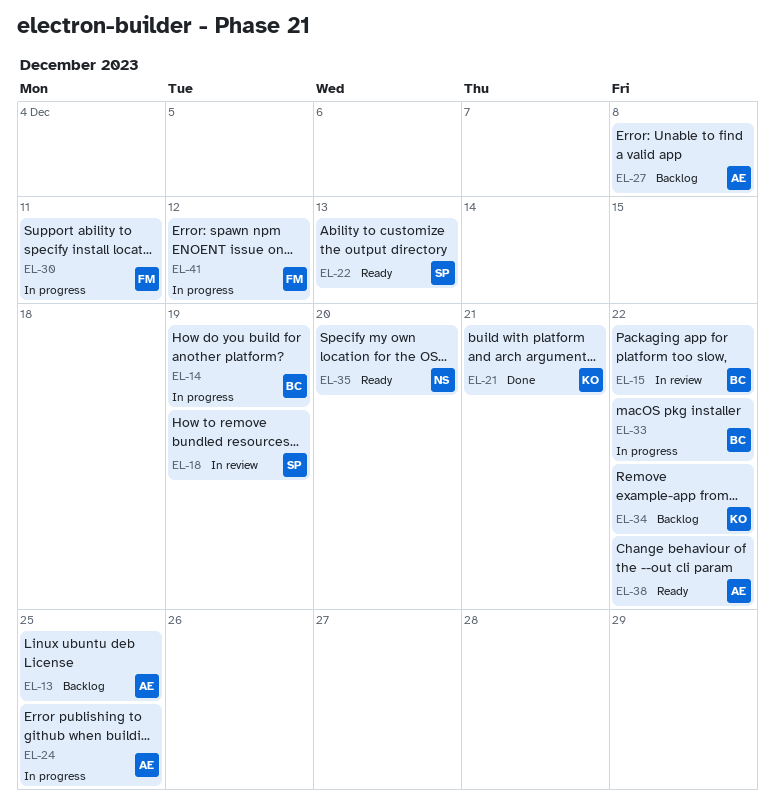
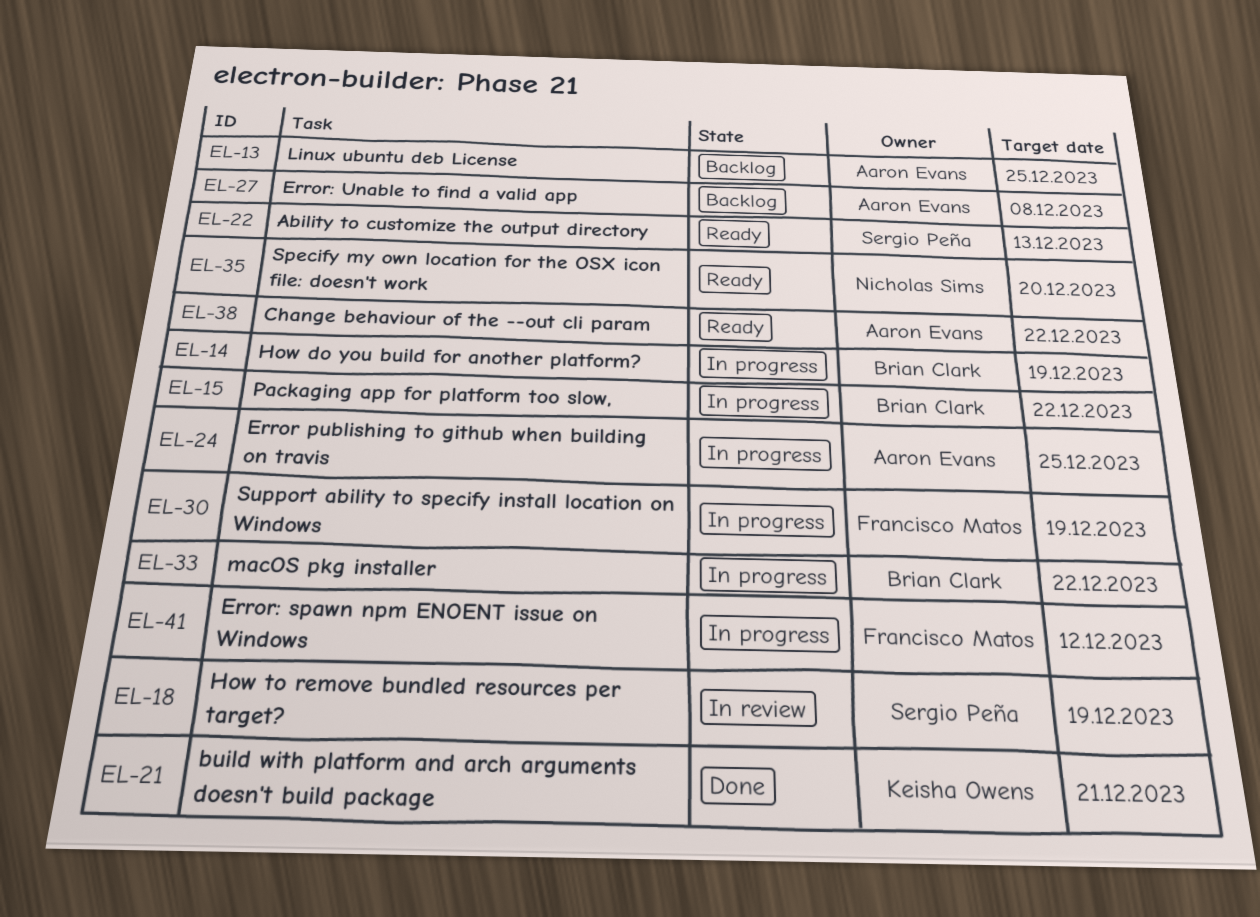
EL-15, status: In review -> In progress
EL-30, due: Dec 11 -> Dec 19
EL-34: present -> none

